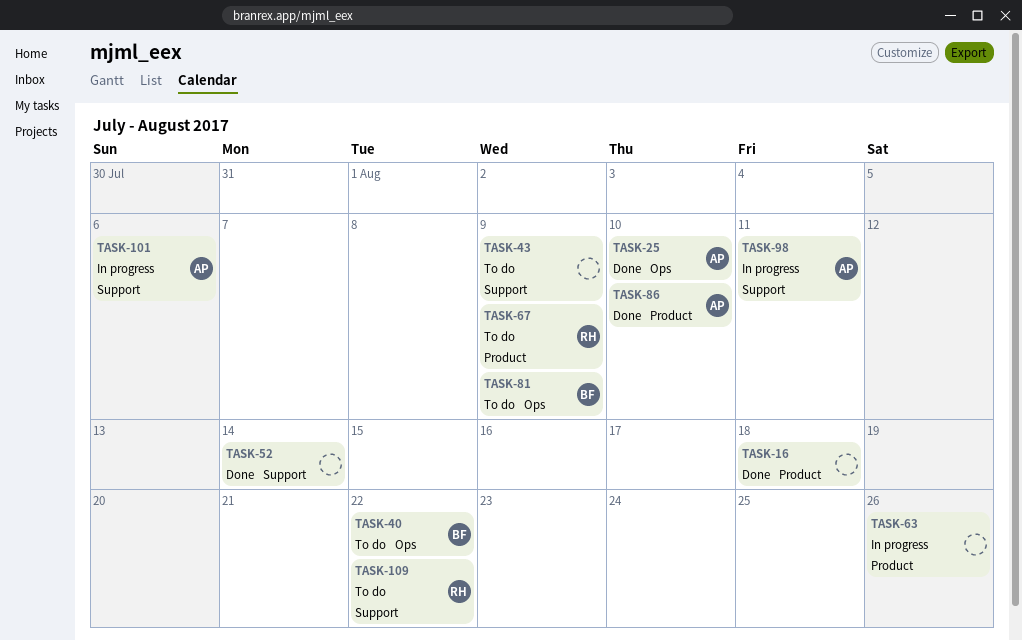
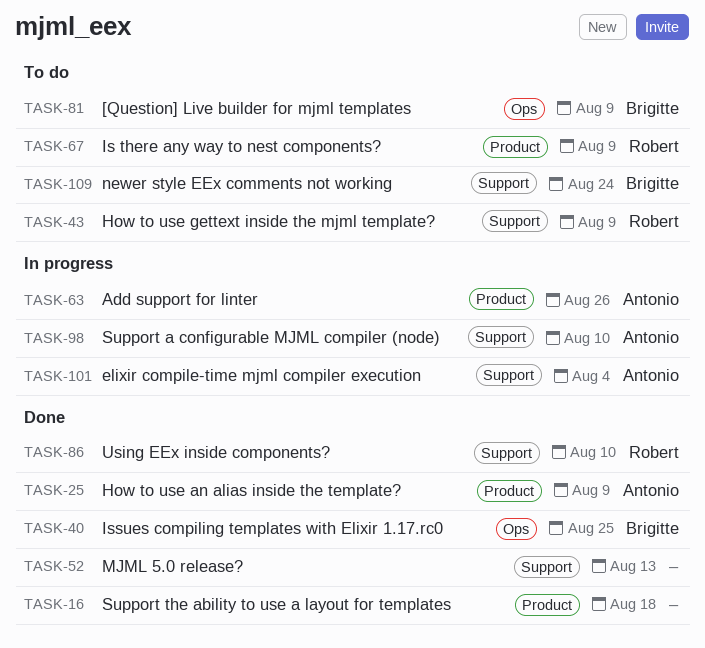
TASK-25, label: Ops -> Product
TASK-25, due: Aug 10 -> Aug 9
TASK-40, status: To do -> Done
TASK-40, due: Aug 22 -> Aug 25
TASK-43, owner: none -> Robert
TASK-52, due: Aug 14 -> Aug 13
TASK-63, owner: none -> Antonio
TASK-86, owner: Antonio -> Robert
TASK-86, label: Product -> Support
TASK-98, due: Aug 11 -> Aug 10
TASK-101, due: Aug 6 -> Aug 4
TASK-109, owner: Robert -> Brigitte
TASK-109, due: Aug 22 -> Aug 24

